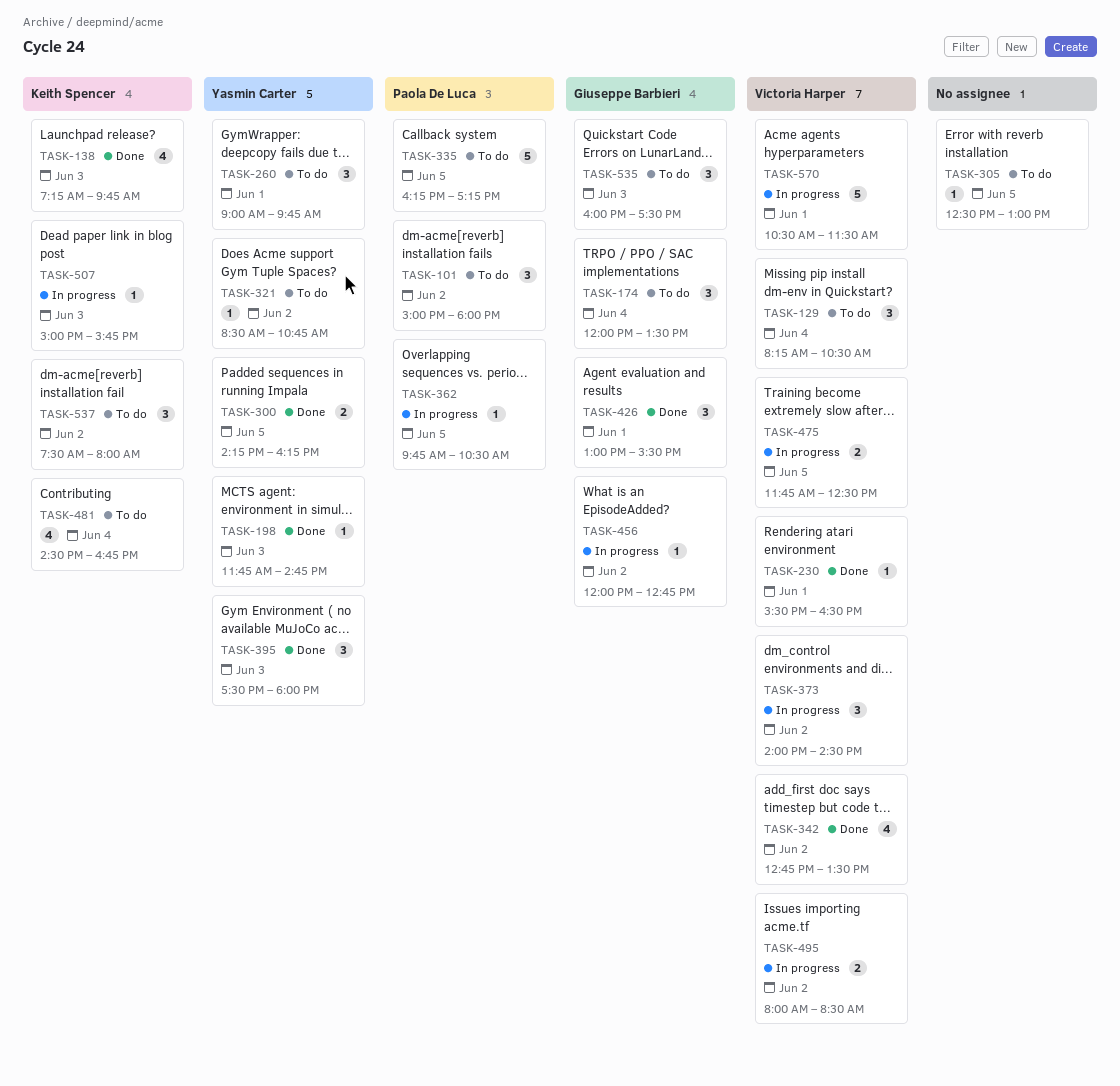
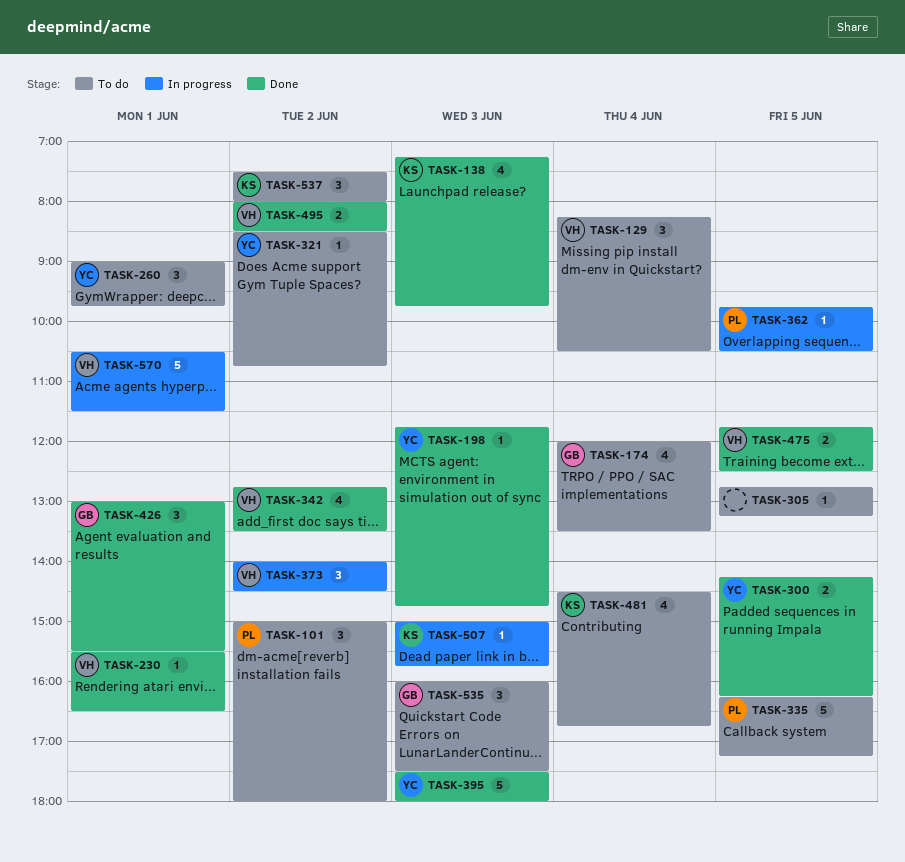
TASK-174, estimate: 3 -> 4
TASK-305, begins: 12:30 -> 12:45
TASK-305, ends: 13:00 -> 13:15
TASK-395, estimate: 3 -> 5
TASK-456: present -> none
TASK-475, status: In progress -> Done
TASK-495, status: In progress -> Done

